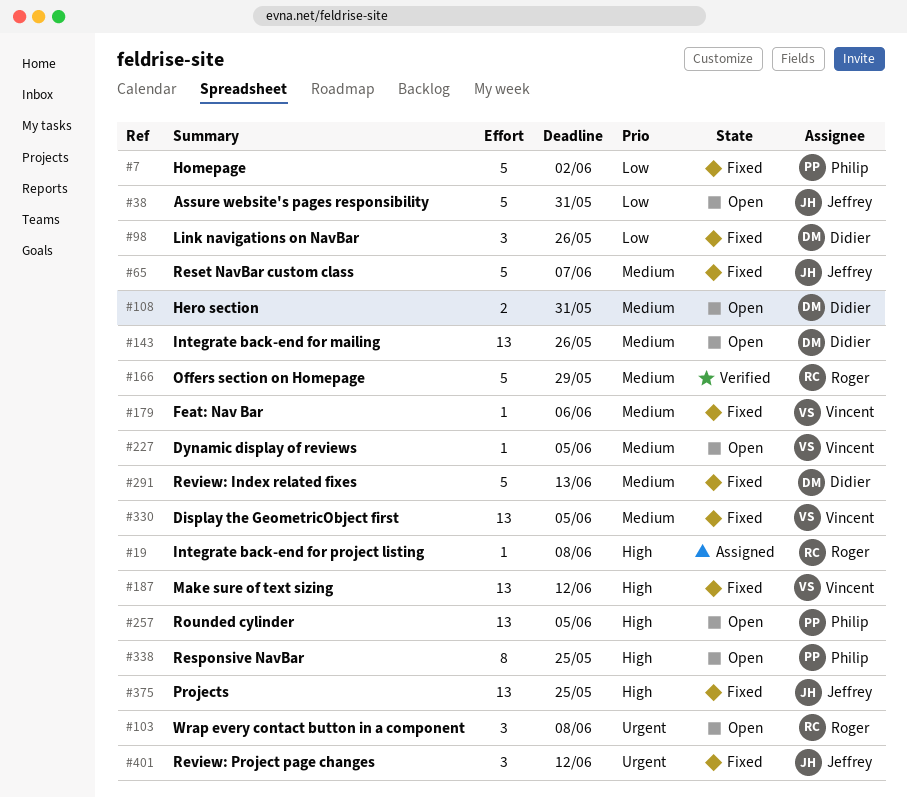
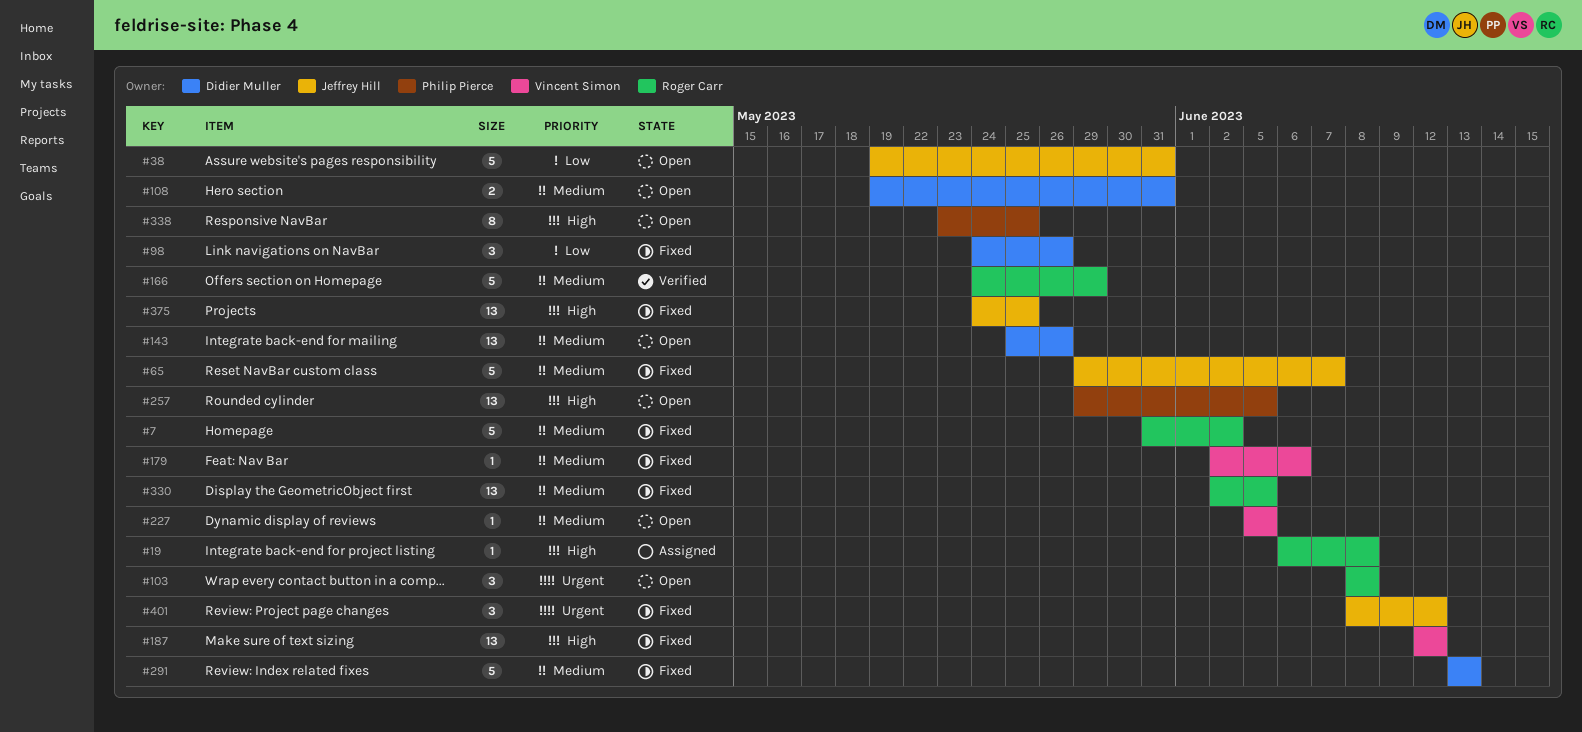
#7, owner: Philip Pierce -> Roger Carr
#7, priority: Low -> Medium
#330, owner: Vincent Simon -> Roger Carr

